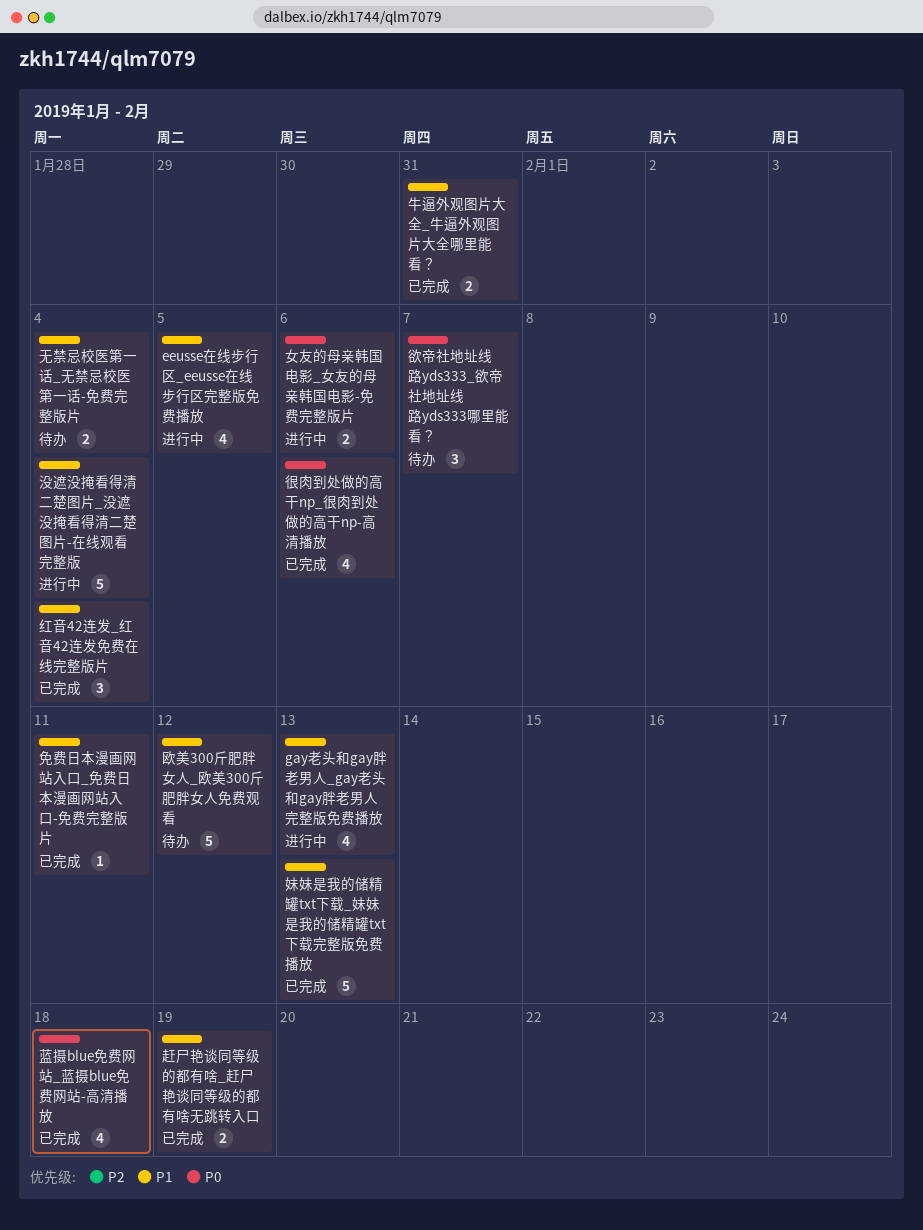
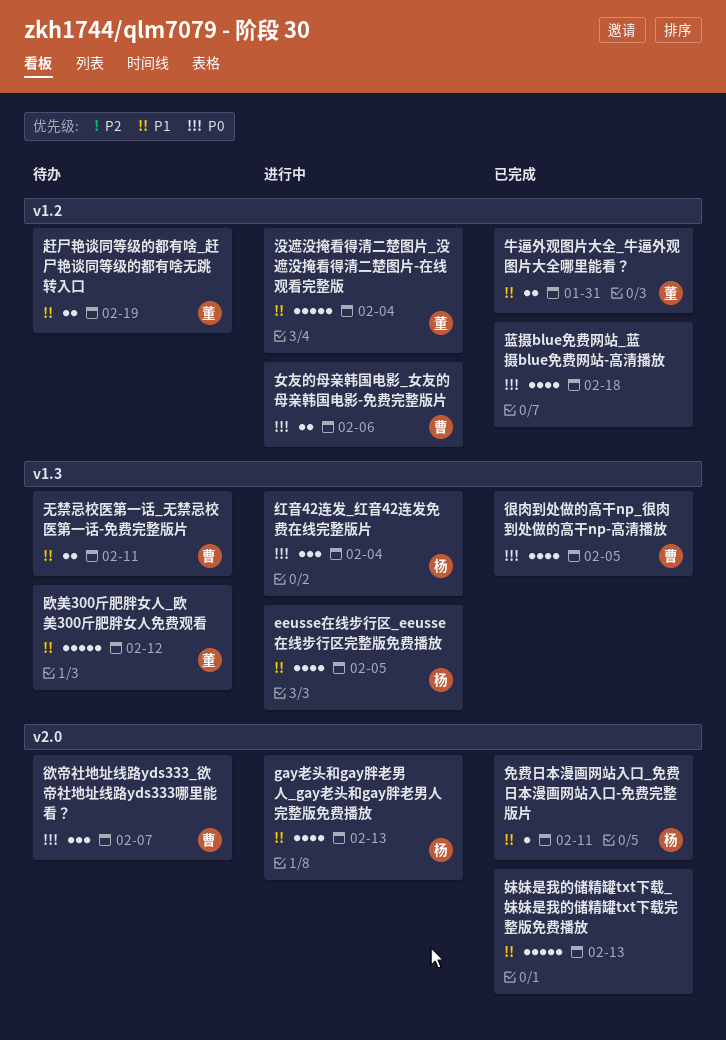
很肉到处做的高干np_很肉到处做的高干np-高清播放, due: Feb 6 -> Feb 5
无禁忌校医第一话_无禁忌校医第一话-免费完整版片, due: Feb 4 -> Feb 11
红音42连发_红音42连发免费在线完整版片, status: 已完成 -> 进行中
红音42连发_红音42连发免费在线完整版片, priority: P1 -> P0
赶尸艳谈同等级的都有啥_赶尸艳谈同等级的都有啥无跳转入口, status: 已完成 -> 待办

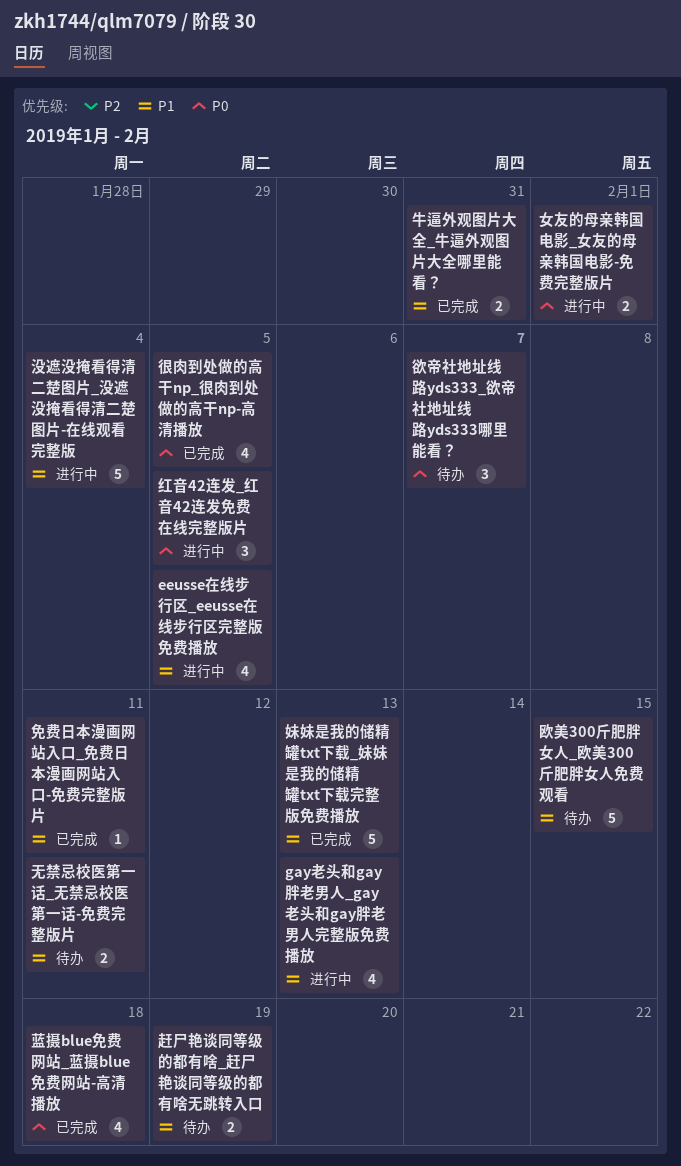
女友的母亲韩国电影_女友的母亲韩国电影-免费完整版片, due: Feb 6 -> Feb 1
欧美300斤肥胖女人_欧美300斤肥胖女人免费观看, due: Feb 12 -> Feb 15
红音42连发_红音42连发免费在线完整版片, due: Feb 4 -> Feb 5

